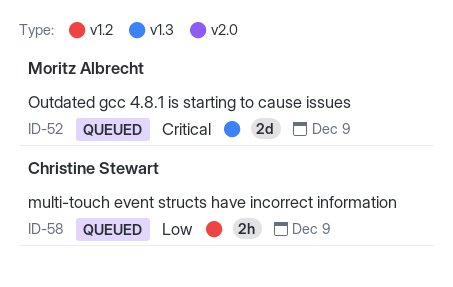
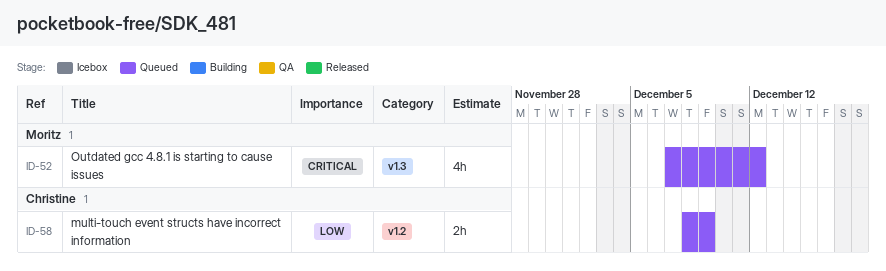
ID-52, estimate: 2d -> 4h
ID-52, due: Dec 9 -> Dec 12

